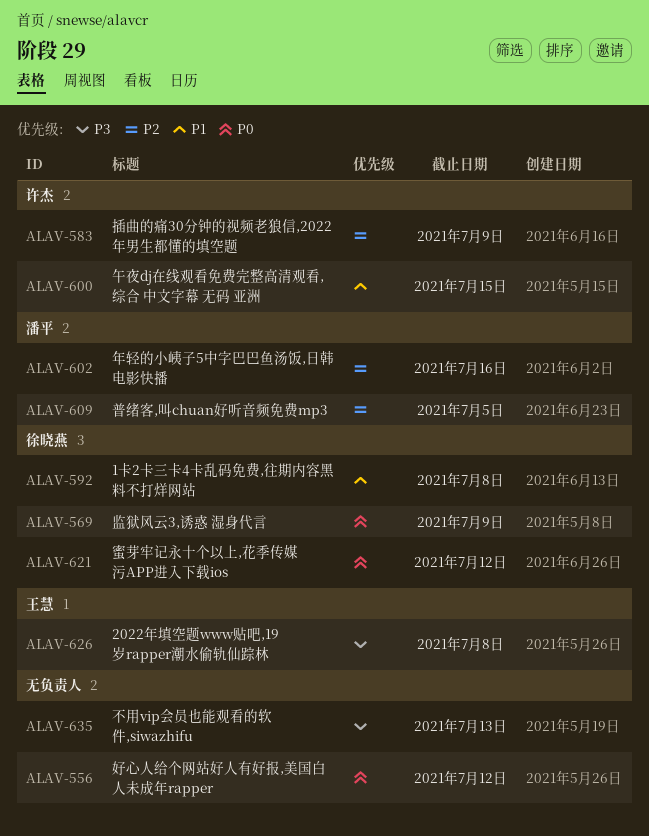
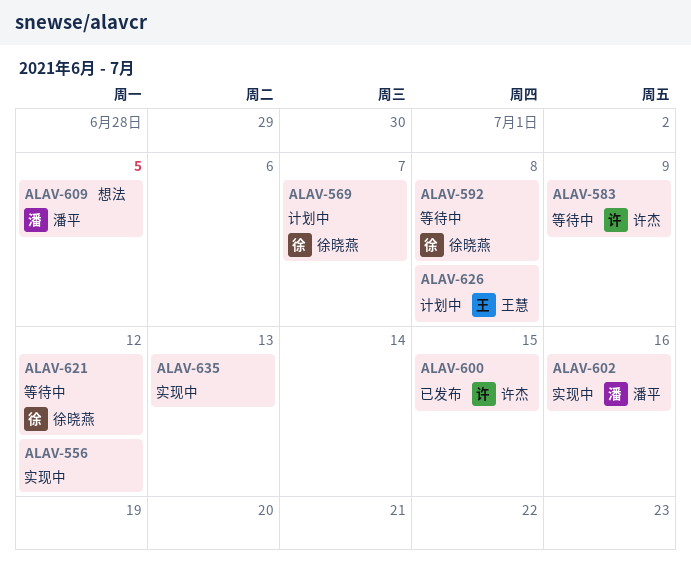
ALAV-569, due: Jul 9 -> Jul 7

